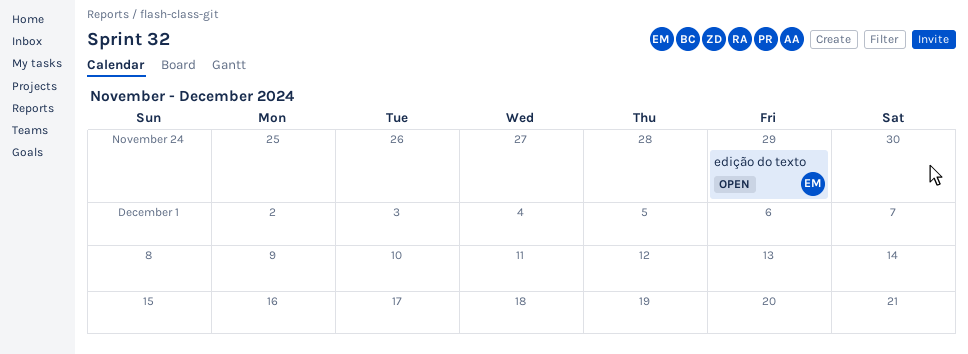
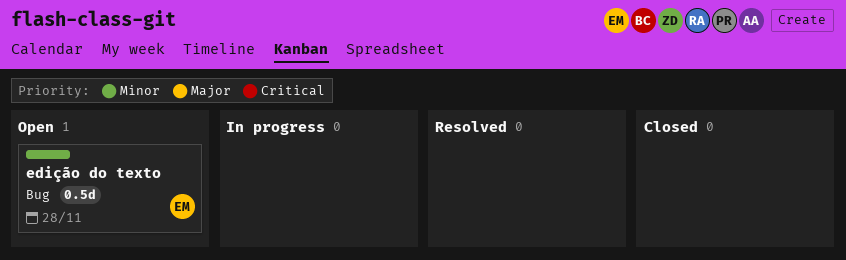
edição do texto, due: Nov 29 -> Nov 28

